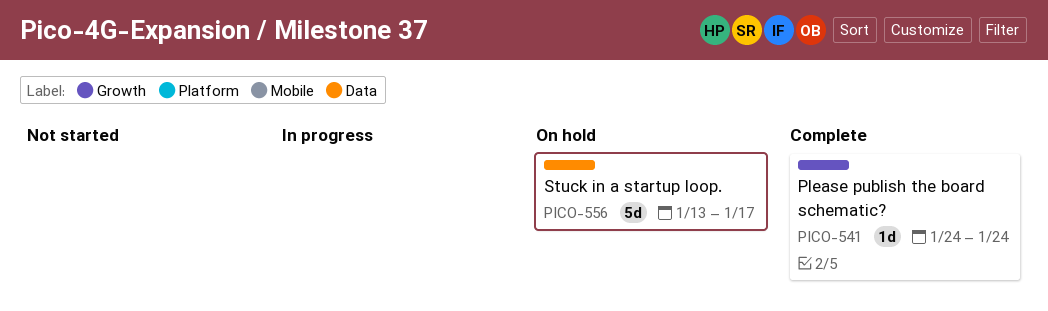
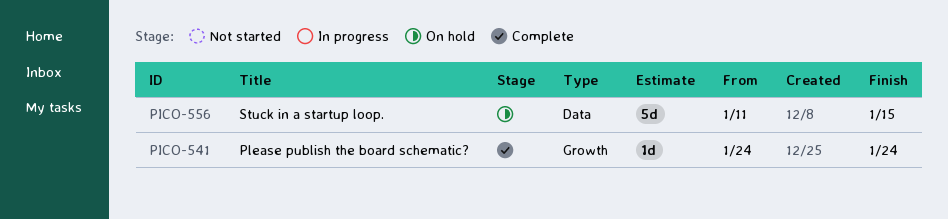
PICO-556, start: Jan 13 -> Jan 11
PICO-556, due: Jan 17 -> Jan 15

